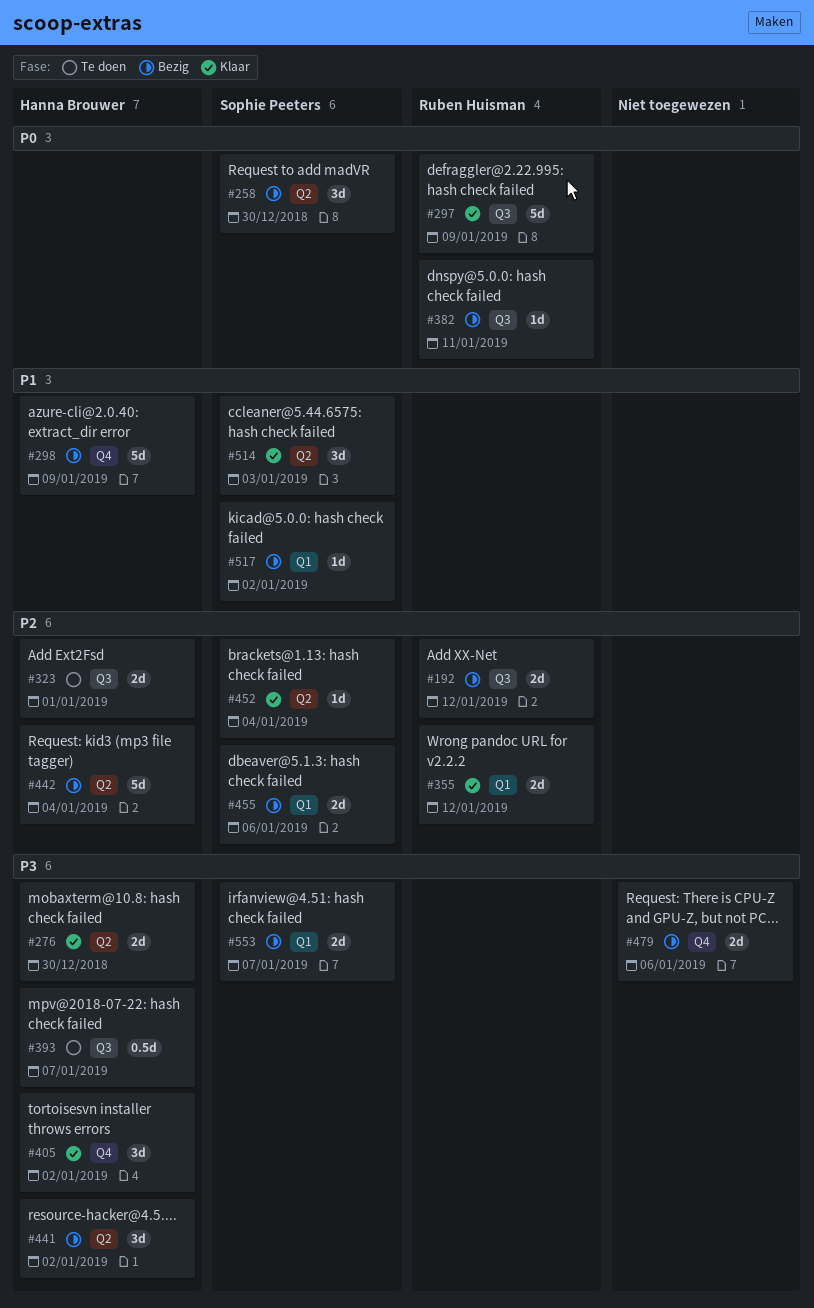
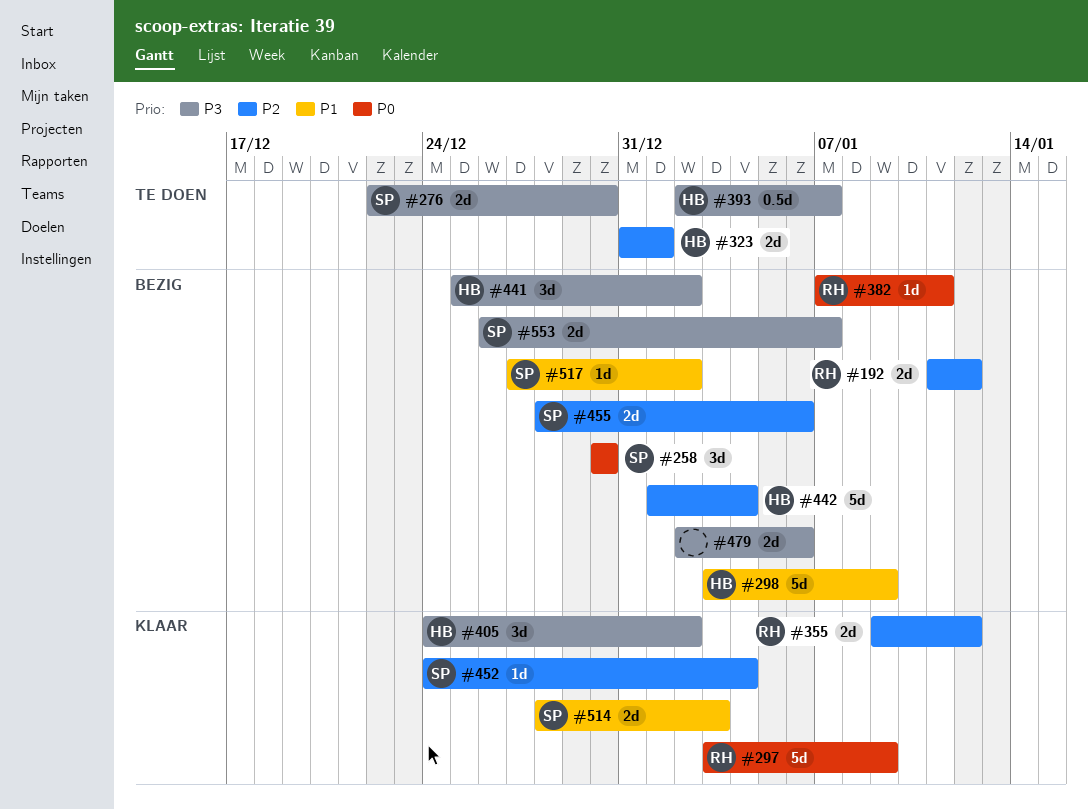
#276, status: Klaar -> Te doen
#276, owner: Hanna Brouwer -> Sophie Peeters
#514, estimate: 3d -> 2d

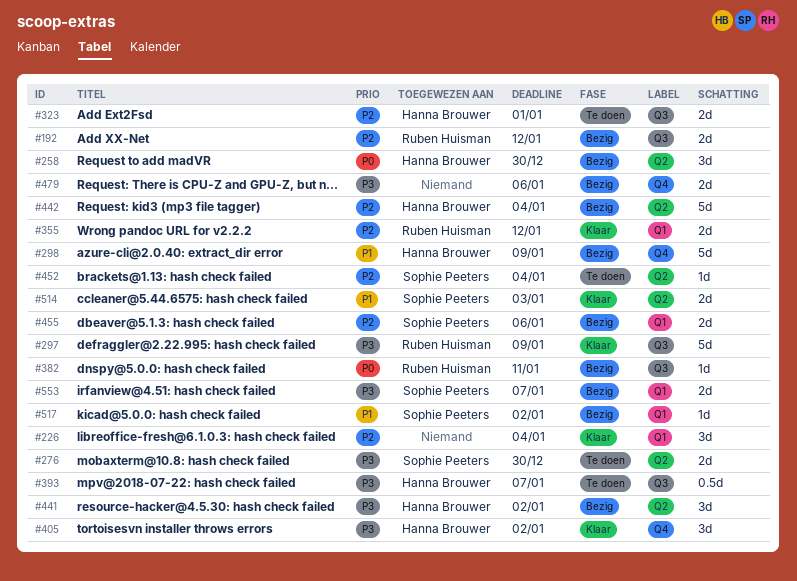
#226: none -> present
#258, owner: Sophie Peeters -> Hanna Brouwer
#297, priority: P0 -> P3
#452, status: Klaar -> Te doen

